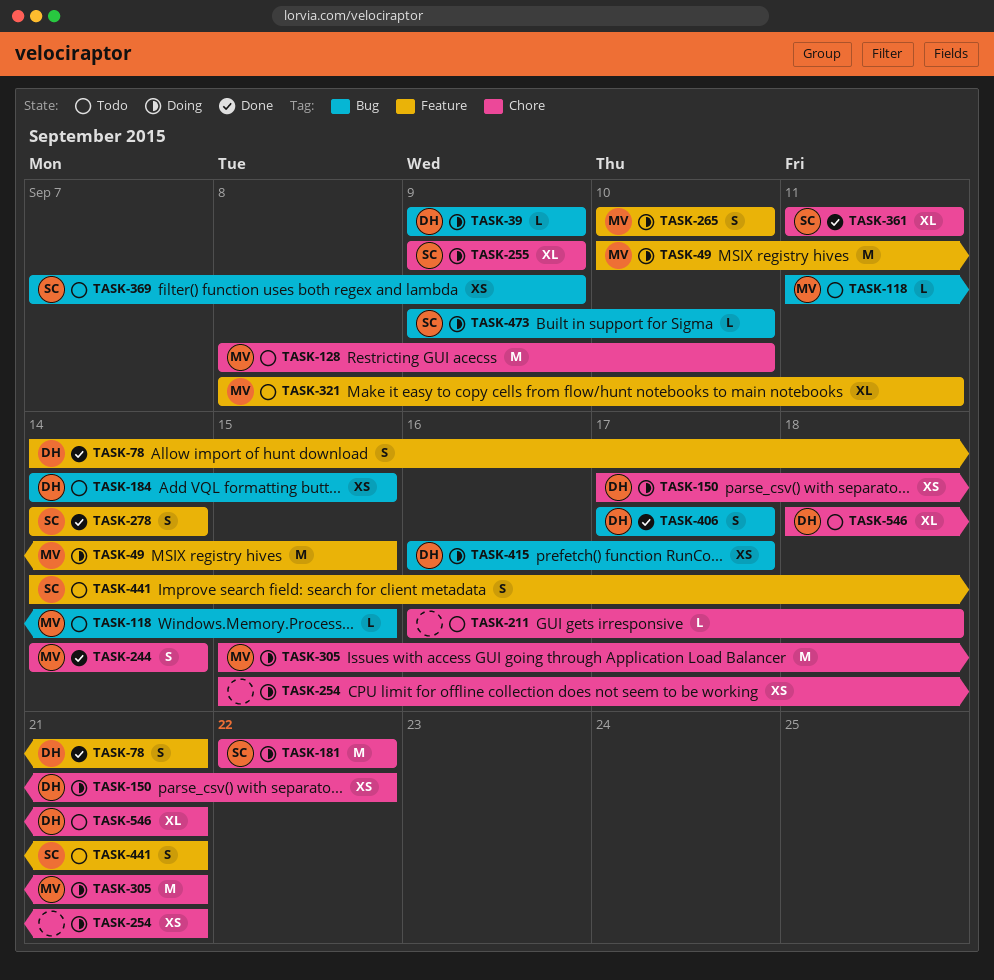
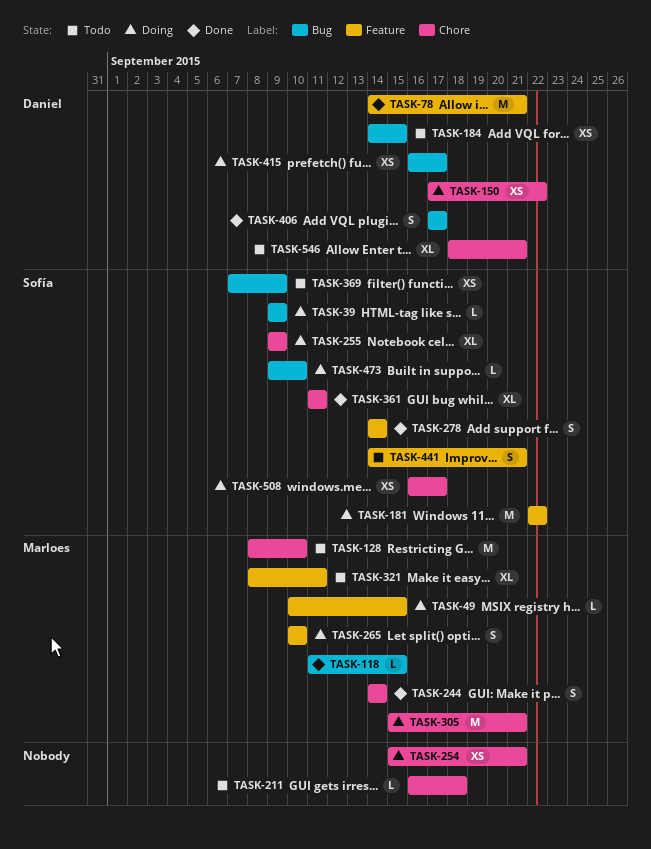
TASK-39, owner: Daniel -> Sofía
TASK-49, estimate: M -> L
TASK-78, estimate: S -> M
TASK-118, status: Todo -> Done
TASK-181, label: Chore -> Feature
TASK-508: none -> present

